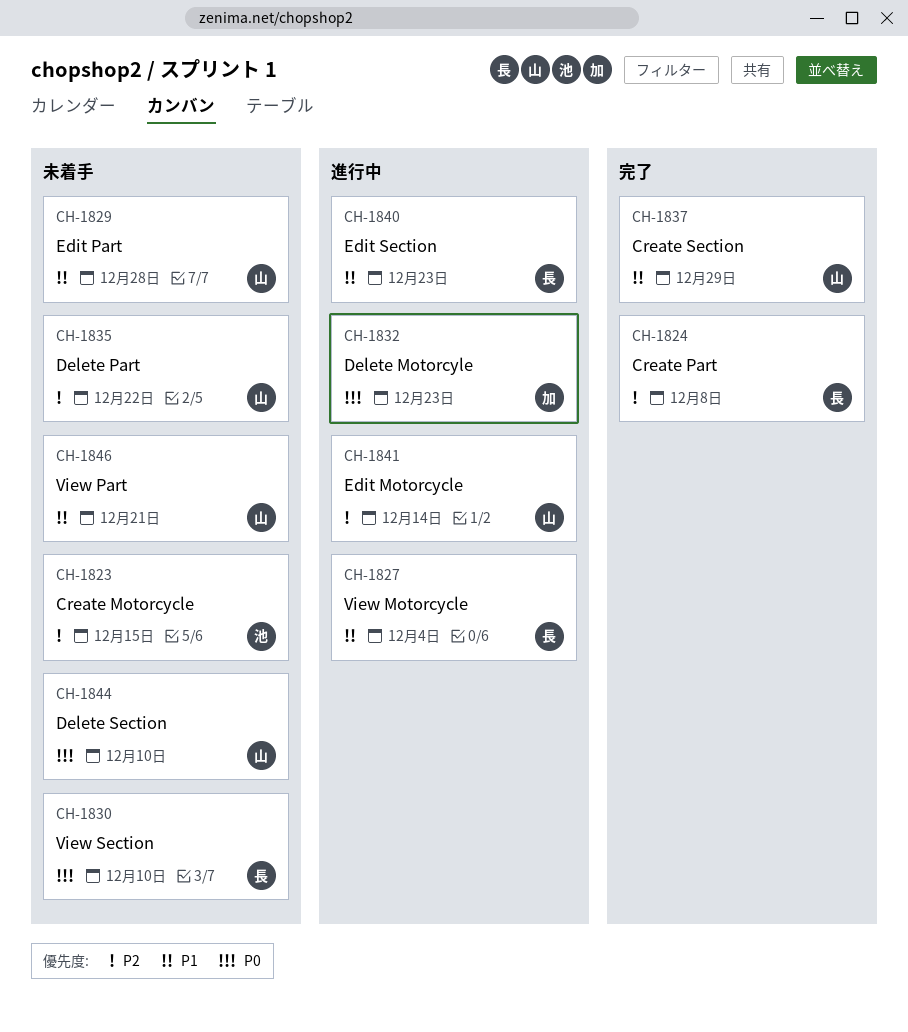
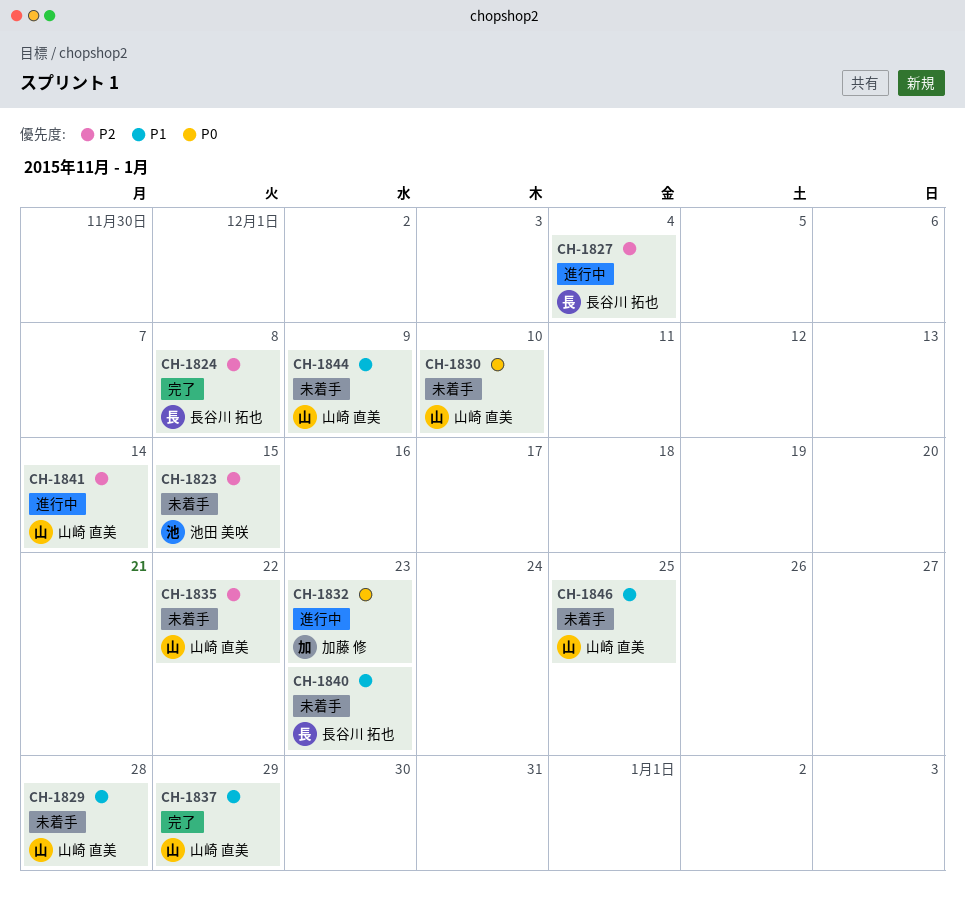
CH-1827, priority: P1 -> P2
CH-1830, owner: 長谷川 拓也 -> 山崎 直美
CH-1840, status: 進行中 -> 未着手
CH-1844, priority: P0 -> P1
CH-1844, due: Dec 10 -> Dec 9
CH-1846, due: Dec 21 -> Dec 25

